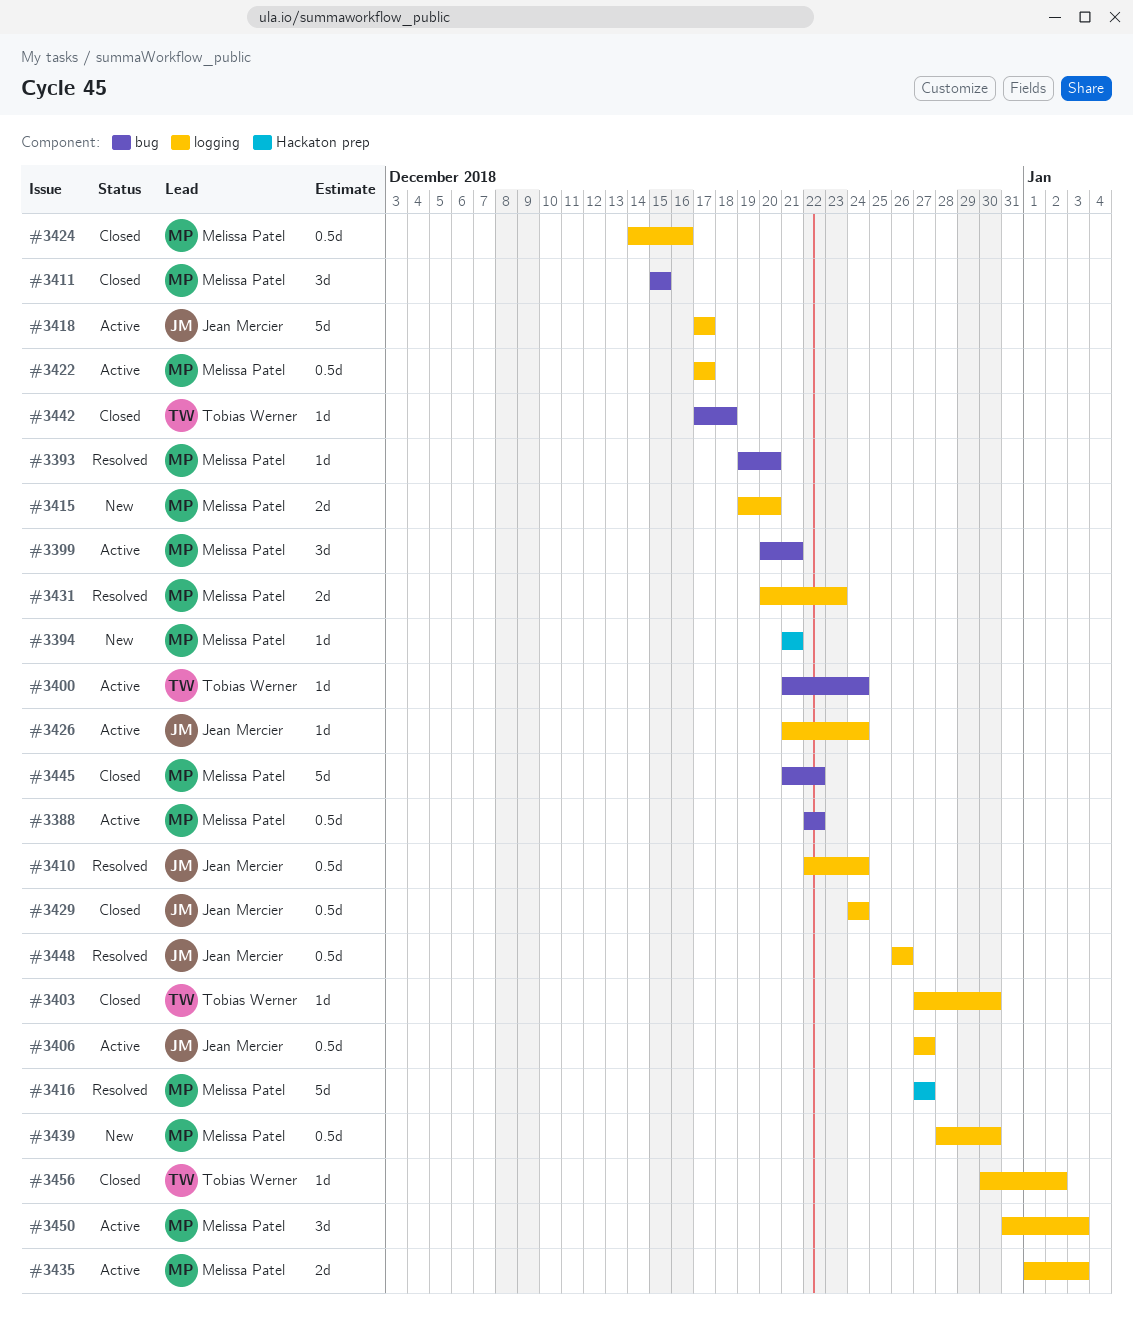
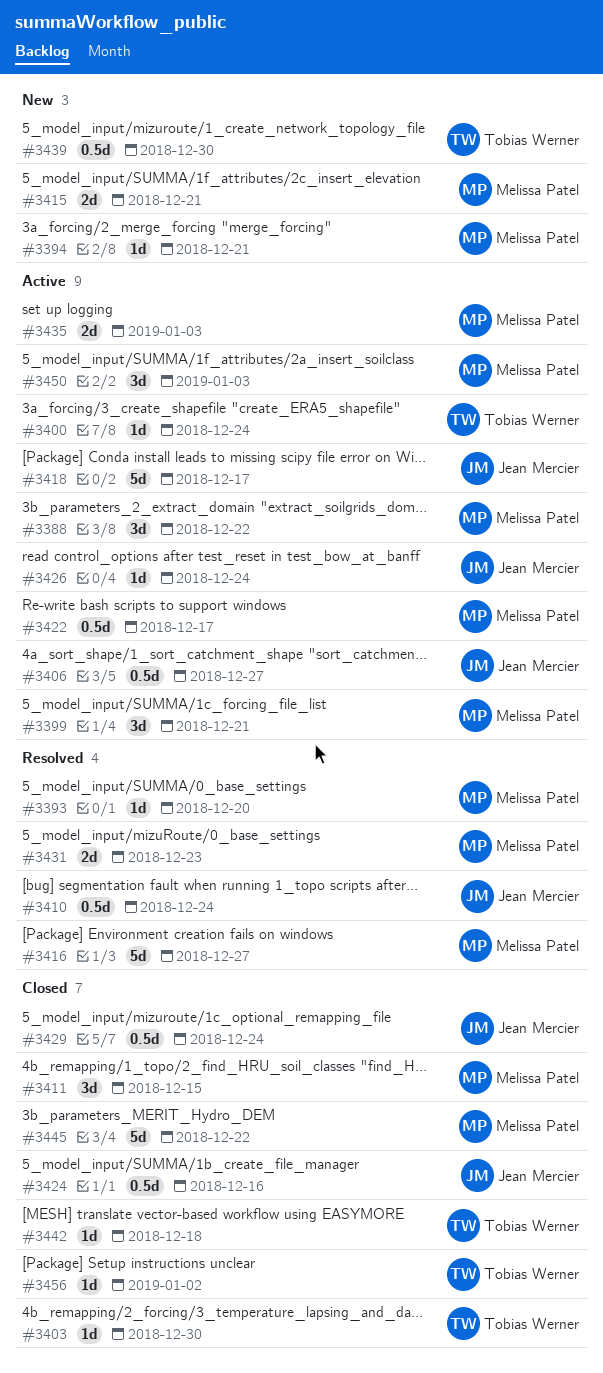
#3388, estimate: 0.5d -> 3d
#3415, due: Dec 20 -> Dec 21
#3424, owner: Melissa Patel -> Jean Mercier
#3439, owner: Melissa Patel -> Tobias Werner
#3448: present -> none

